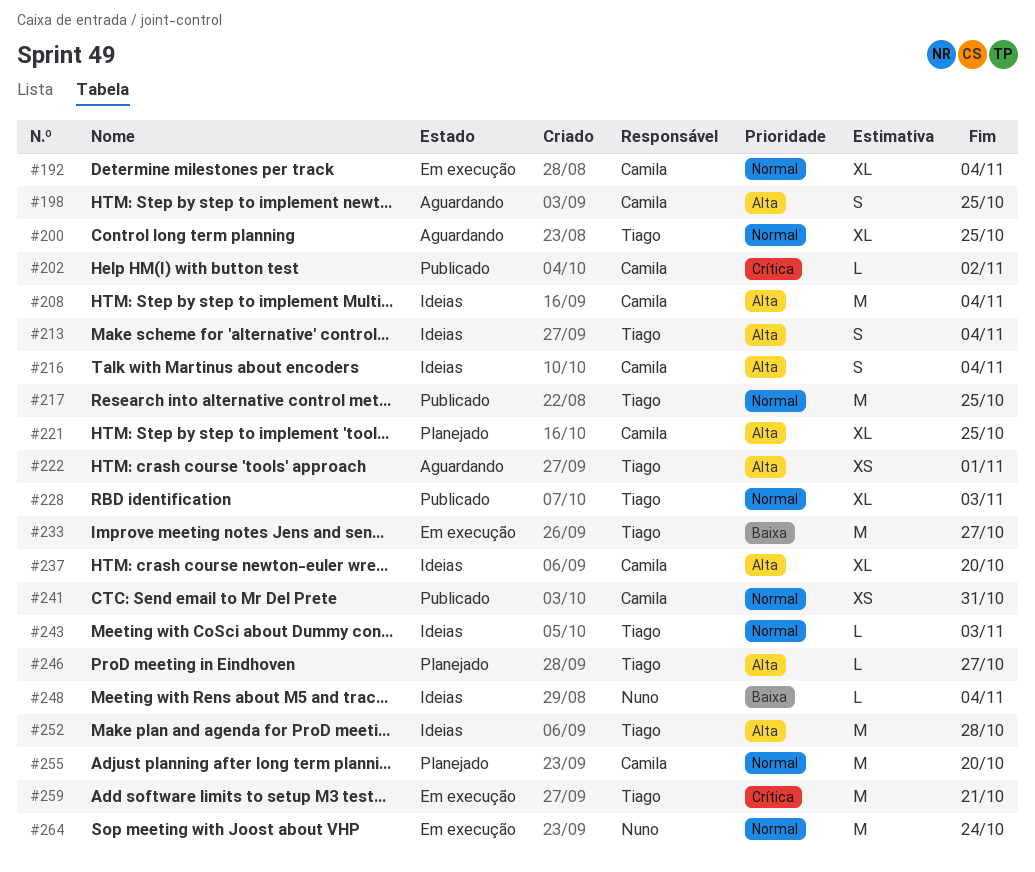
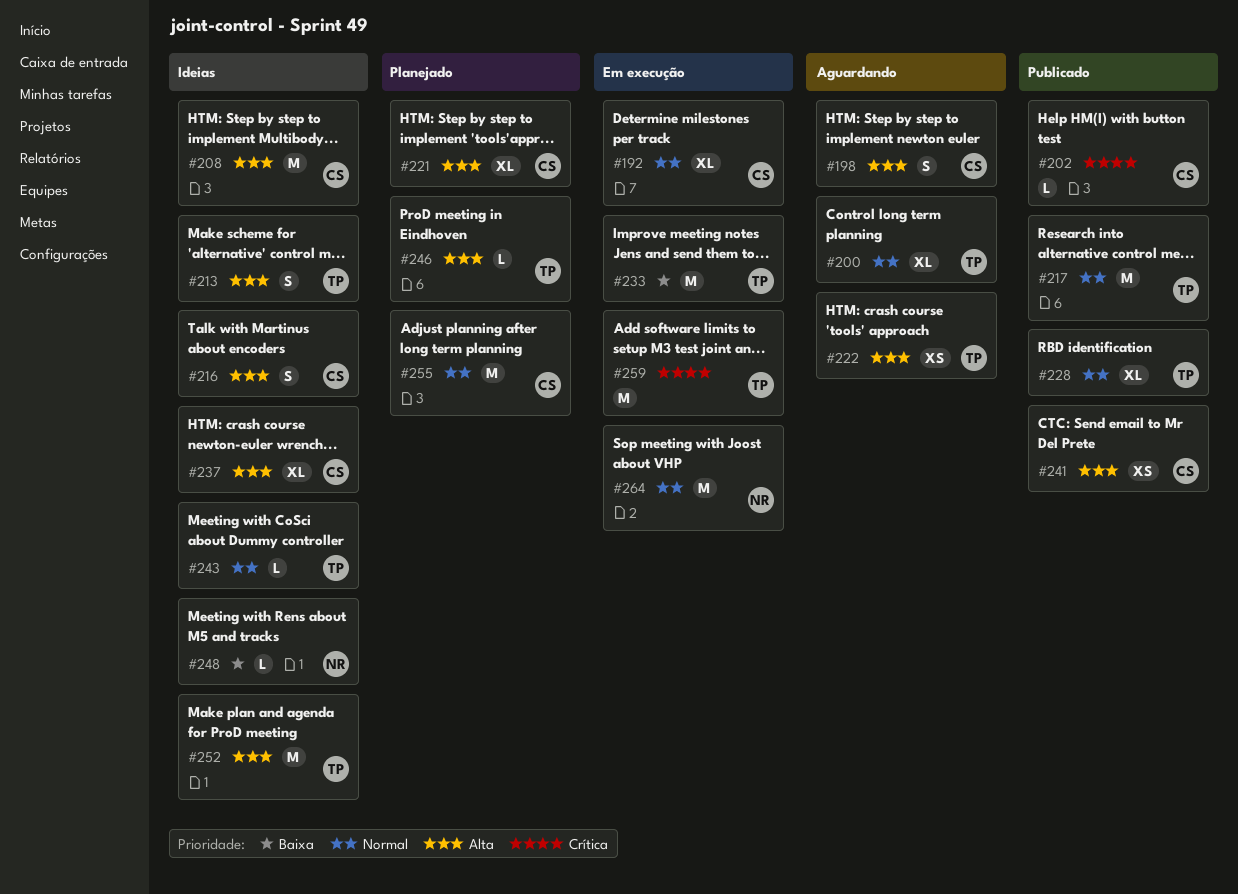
#241, priority: Normal -> Alta

